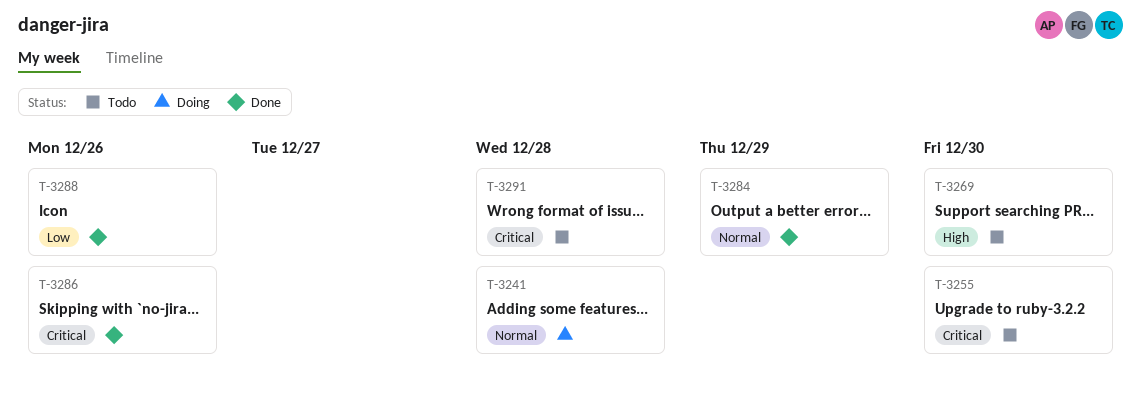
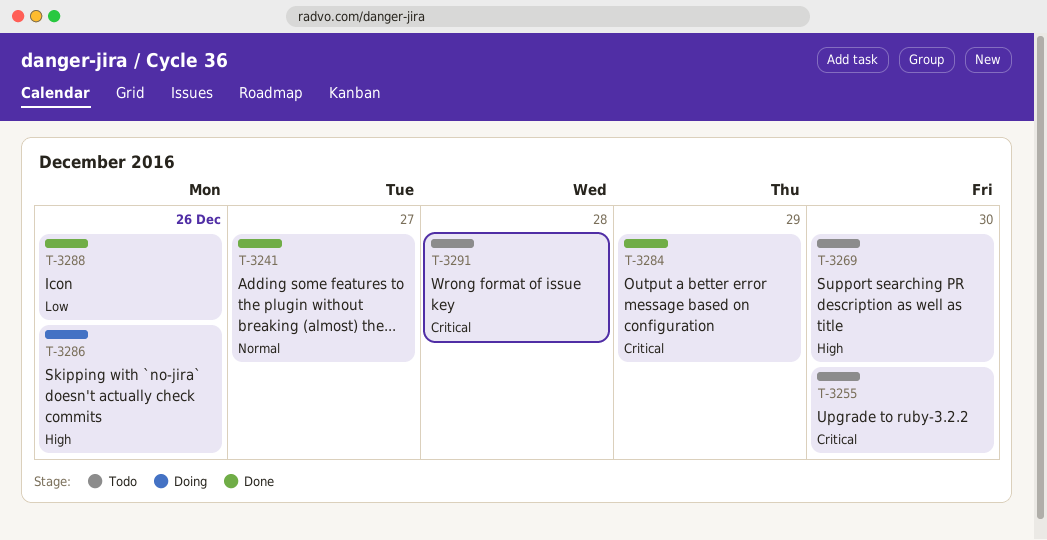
T-3241, status: Doing -> Done
T-3241, due: Dec 28 -> Dec 27
T-3284, priority: Normal -> Critical
T-3286, status: Done -> Doing
T-3286, priority: Critical -> High

